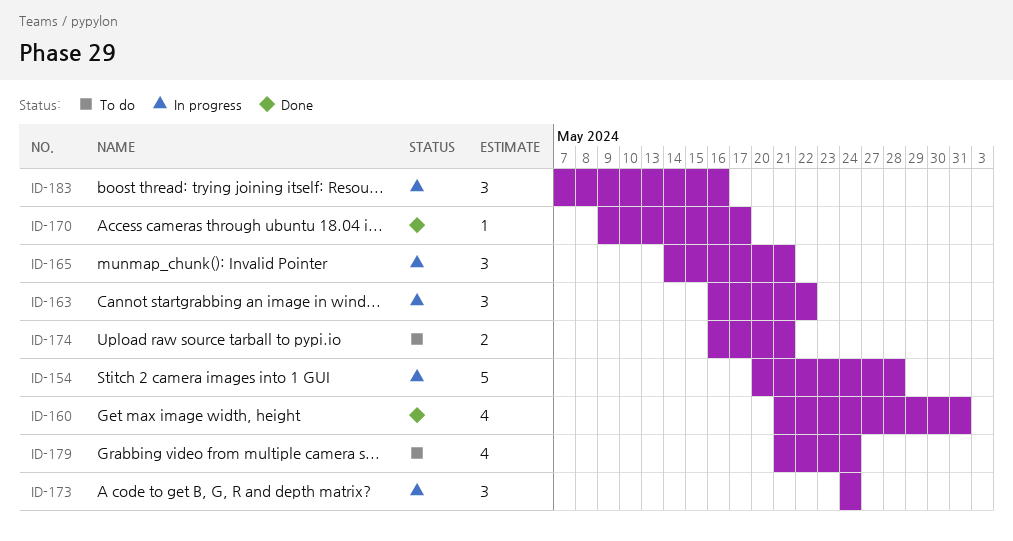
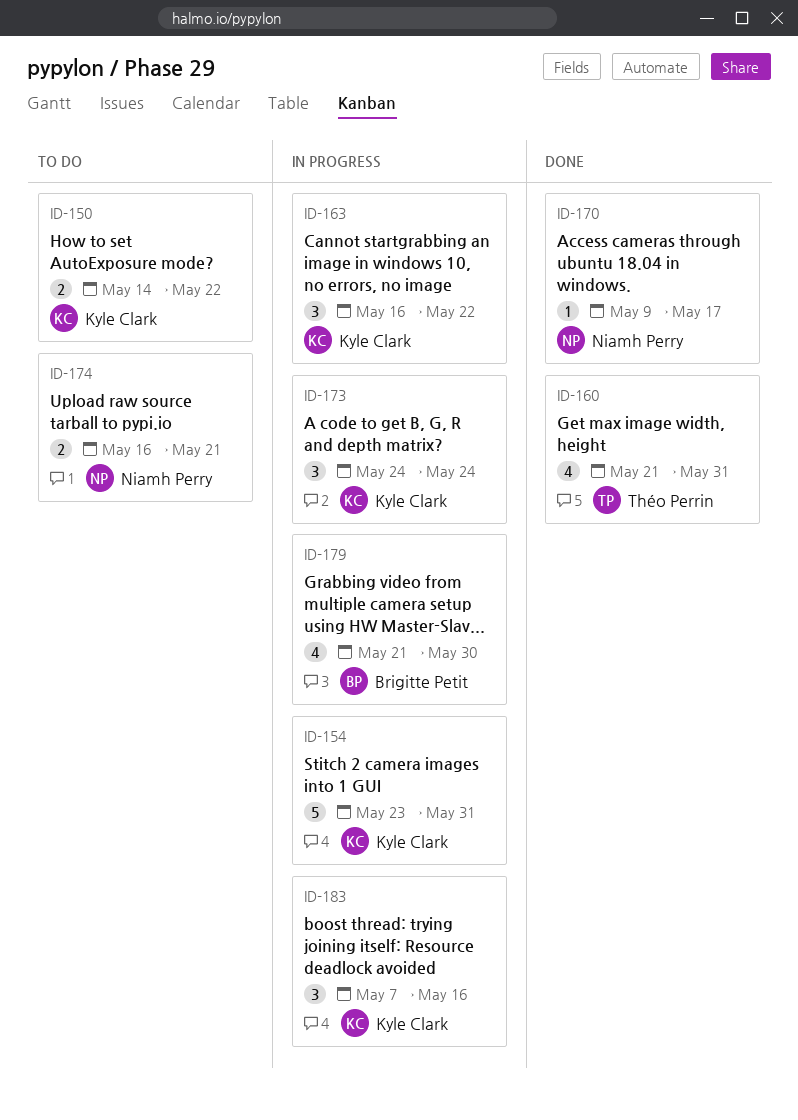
ID-150: none -> present
ID-154, start: May 20 -> May 23
ID-154, due: May 28 -> May 31
ID-165: present -> none
ID-179, status: To do -> In progress
ID-179, due: May 24 -> May 30

